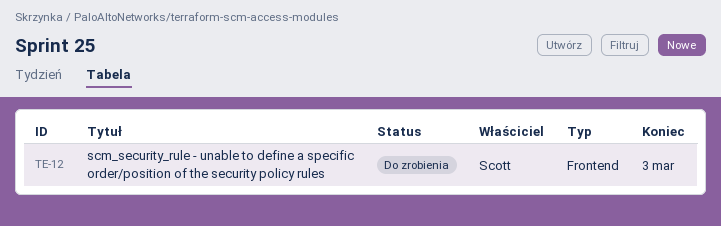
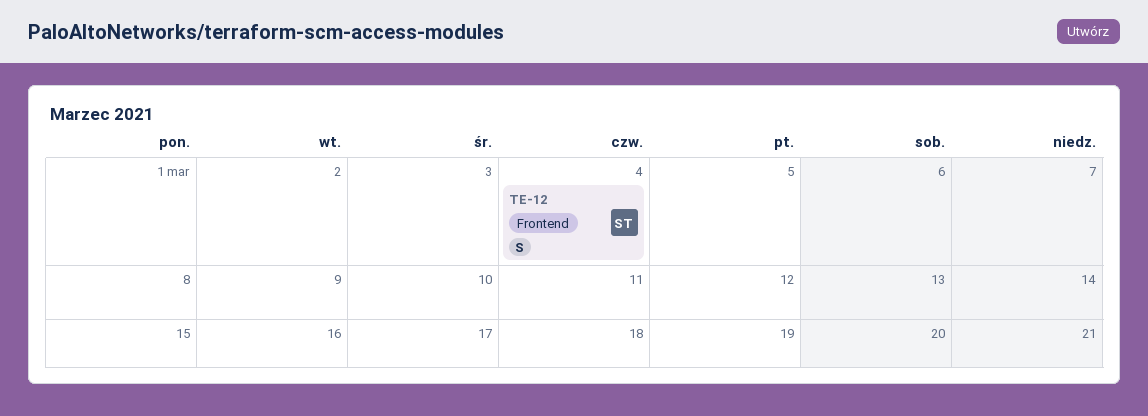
TE-12, due: Mar 3 -> Mar 4

